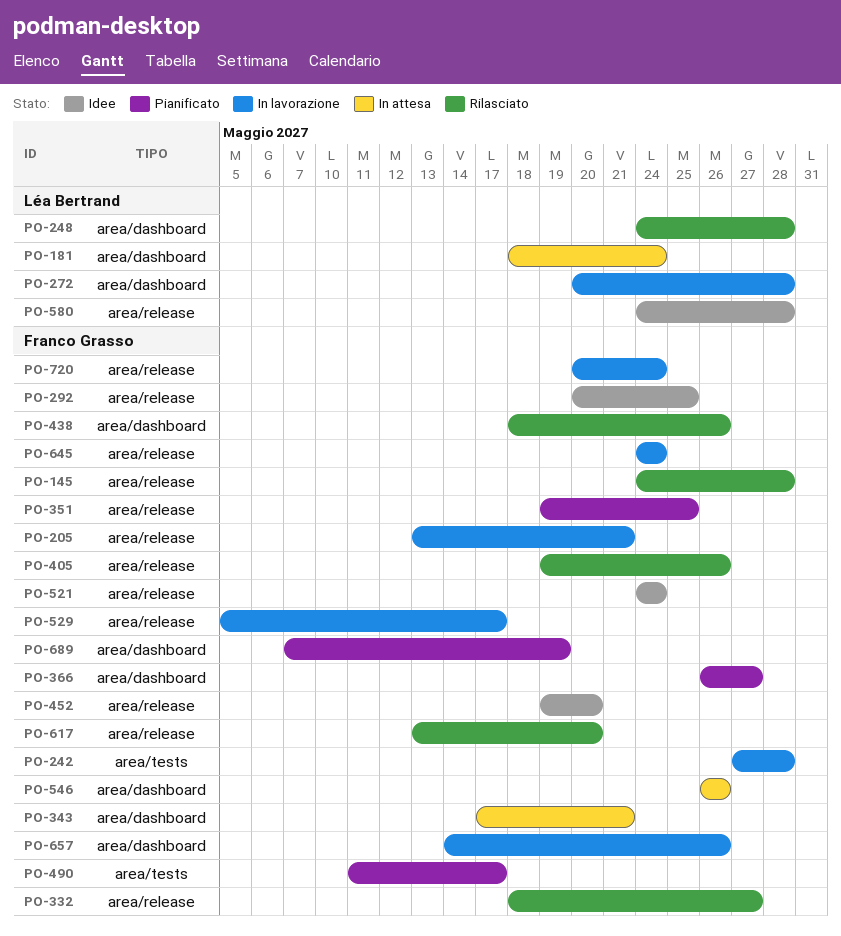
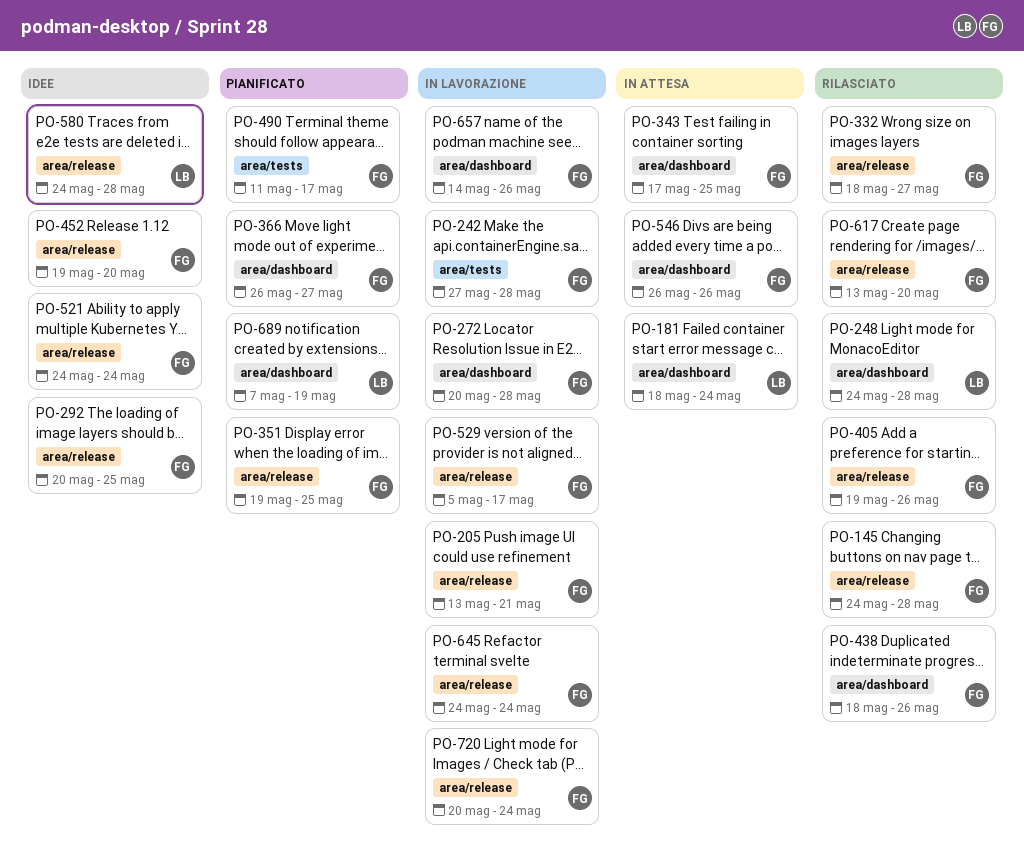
PO-272, owner: Léa Bertrand -> Franco Grasso
PO-343, due: May 21 -> May 25
PO-689, owner: Franco Grasso -> Léa Bertrand

